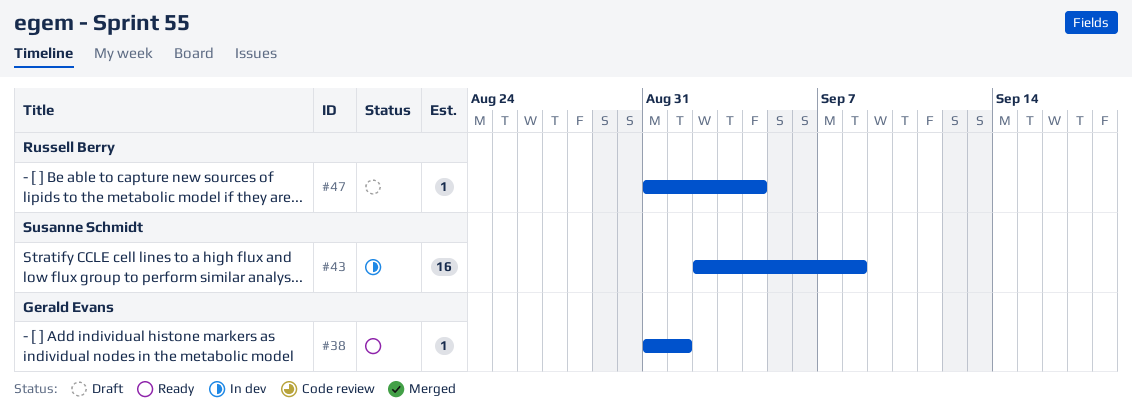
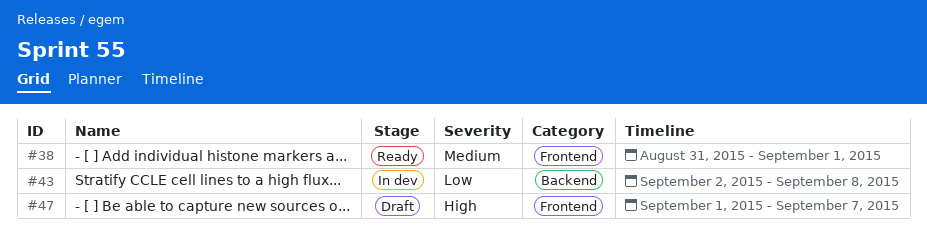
#47, start: Aug 31 -> Sep 1
#47, due: Sep 4 -> Sep 7

